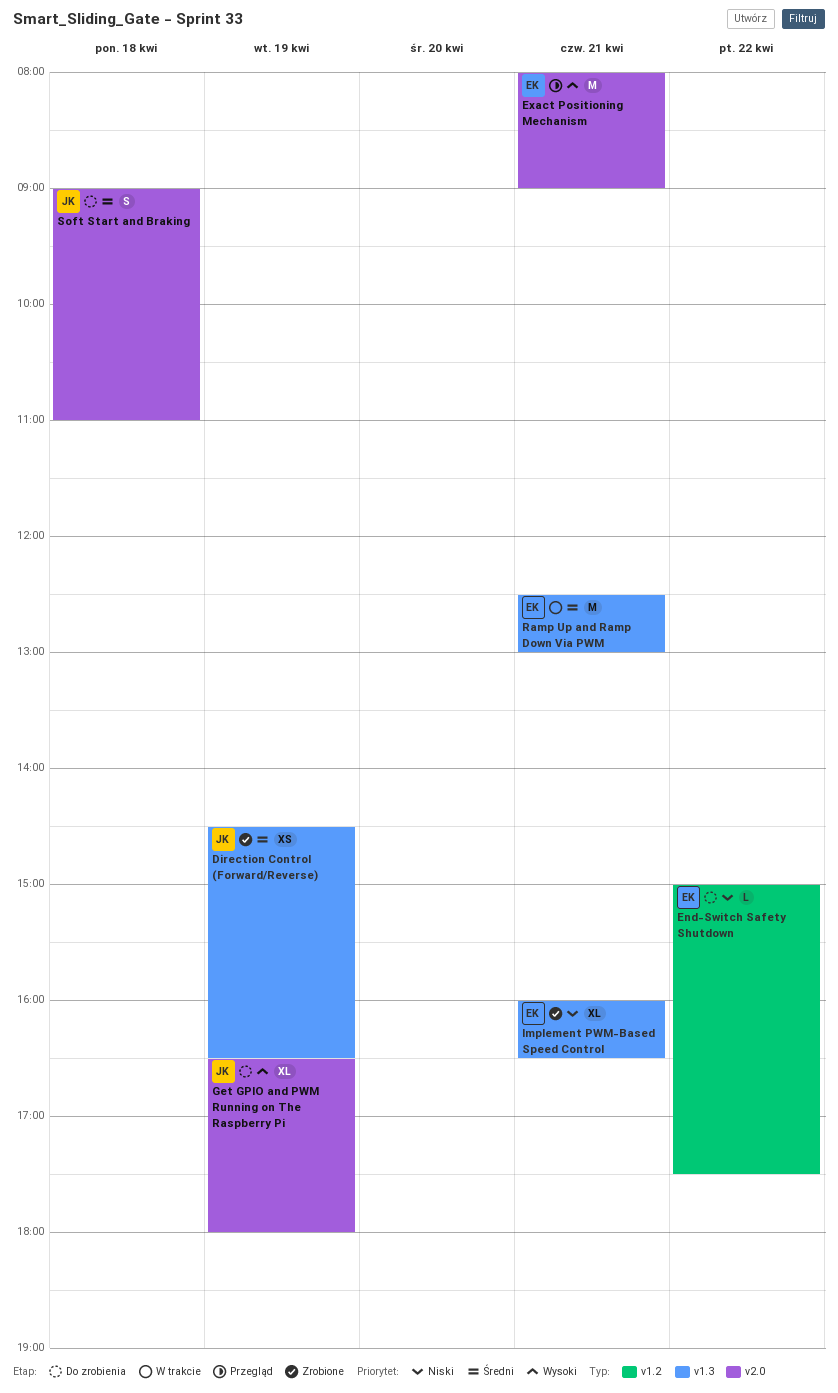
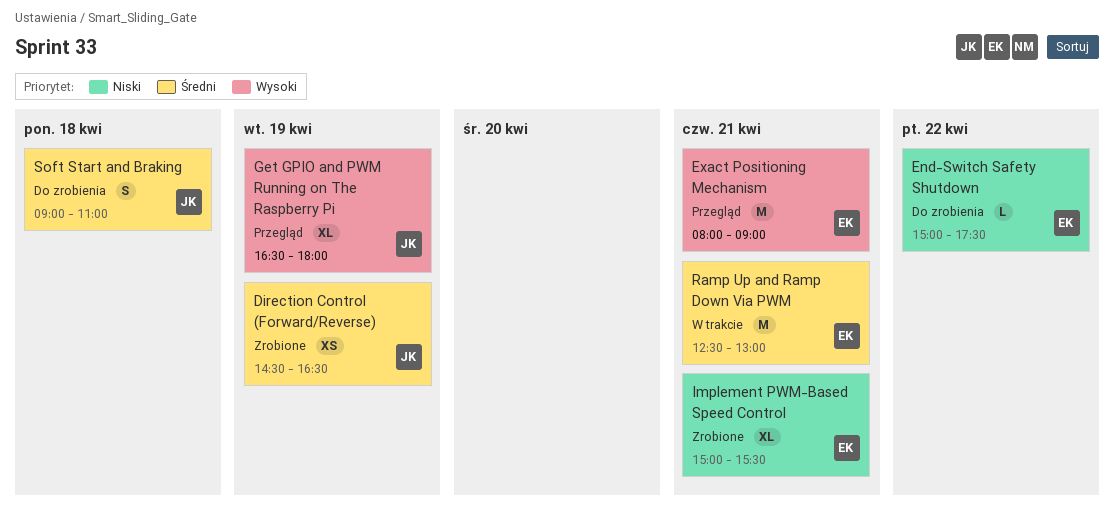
Get GPIO and PWM Running on The Raspberry Pi, status: Do zrobienia -> Przegląd
Implement PWM-Based Speed Control, begins: 16:00 -> 15:00
Implement PWM-Based Speed Control, ends: 16:30 -> 15:30

